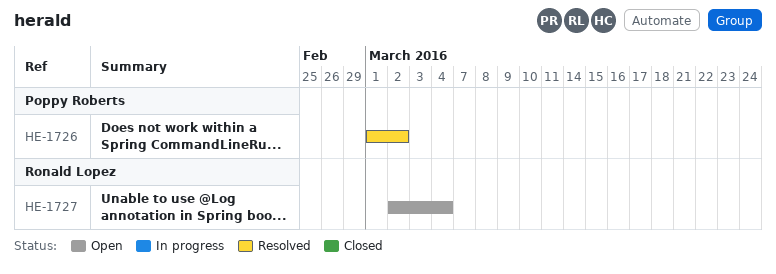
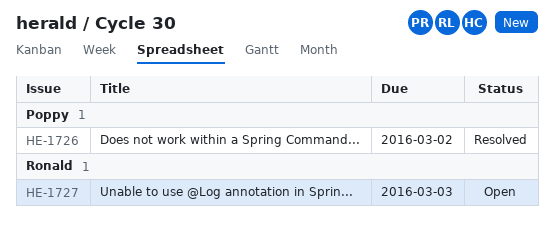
HE-1727, due: Mar 4 -> Mar 3

